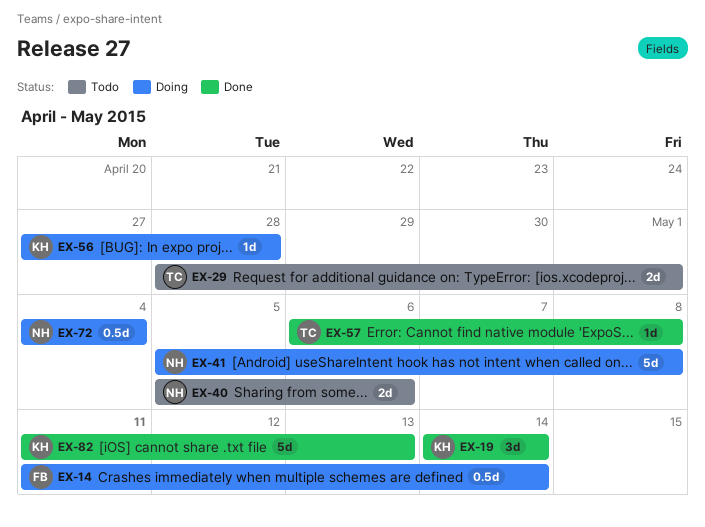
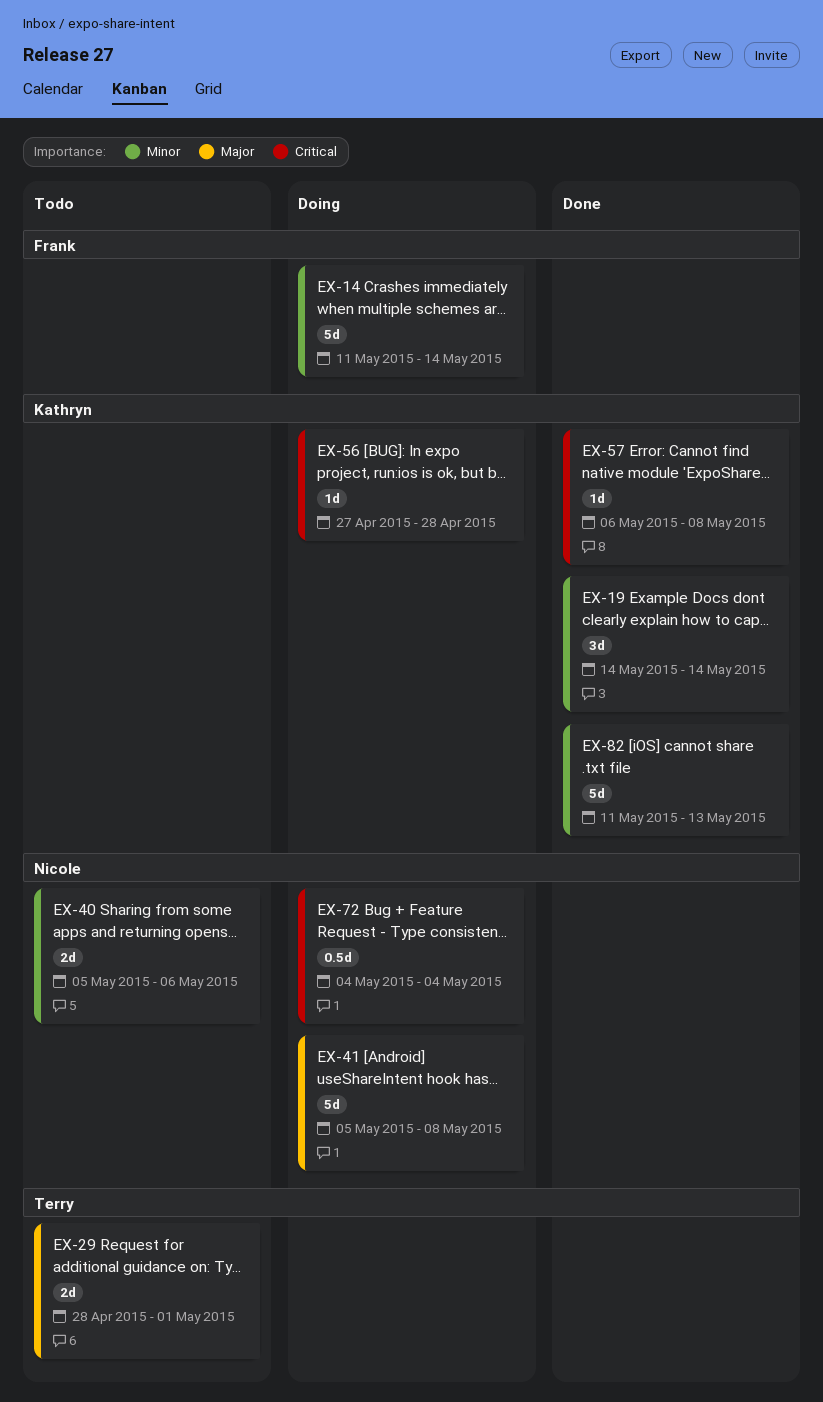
EX-14, estimate: 0.5d -> 5d
EX-57, owner: Terry -> Kathryn

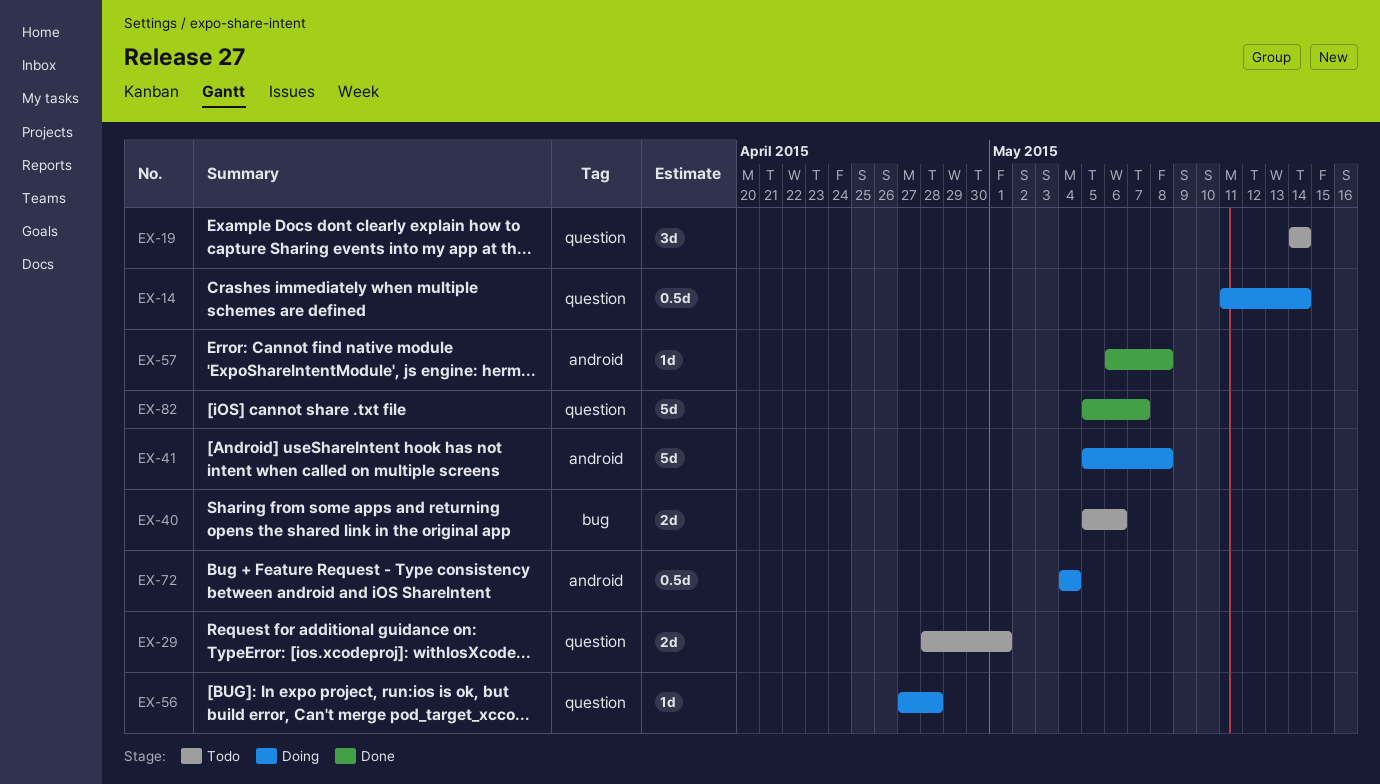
EX-14, estimate: 5d -> 0.5d
EX-19, status: Done -> Todo
EX-82, start: May 11 -> May 5
EX-82, due: May 13 -> May 7

